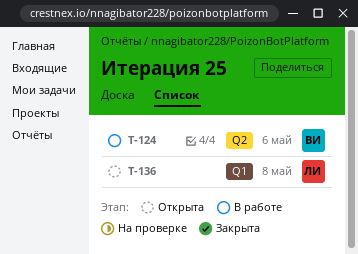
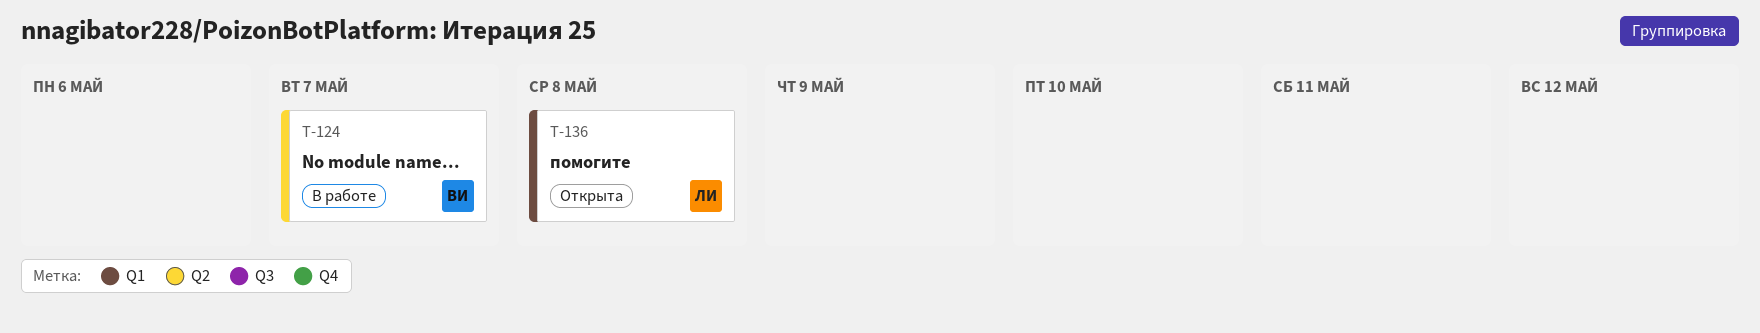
T-124, due: May 6 -> May 7

